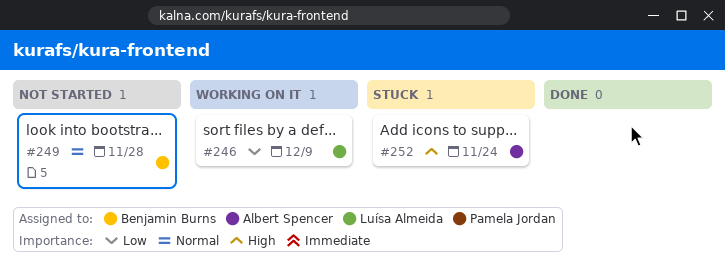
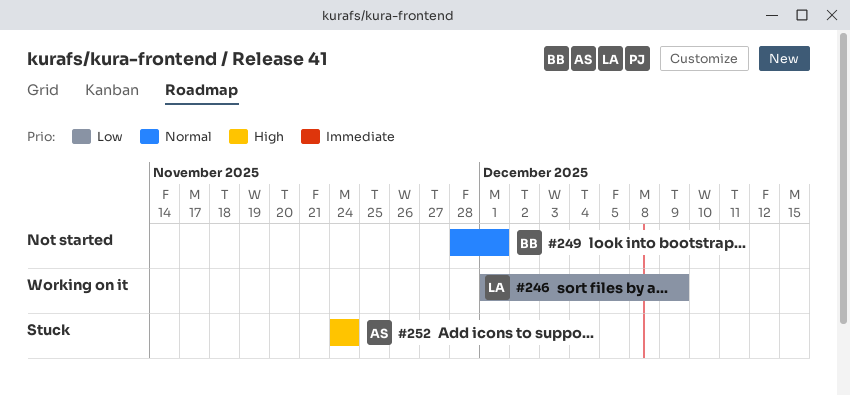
#249, due: Nov 28 -> Dec 1

